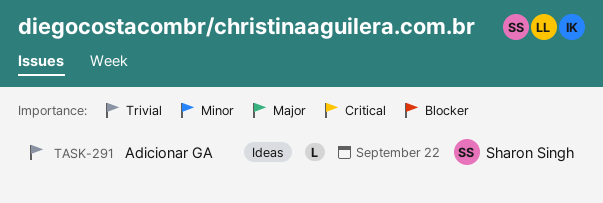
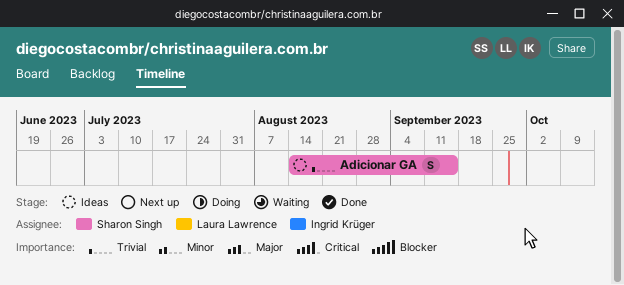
Adicionar GA, estimate: L -> S
Adicionar GA, due: Sep 22 -> Sep 15

